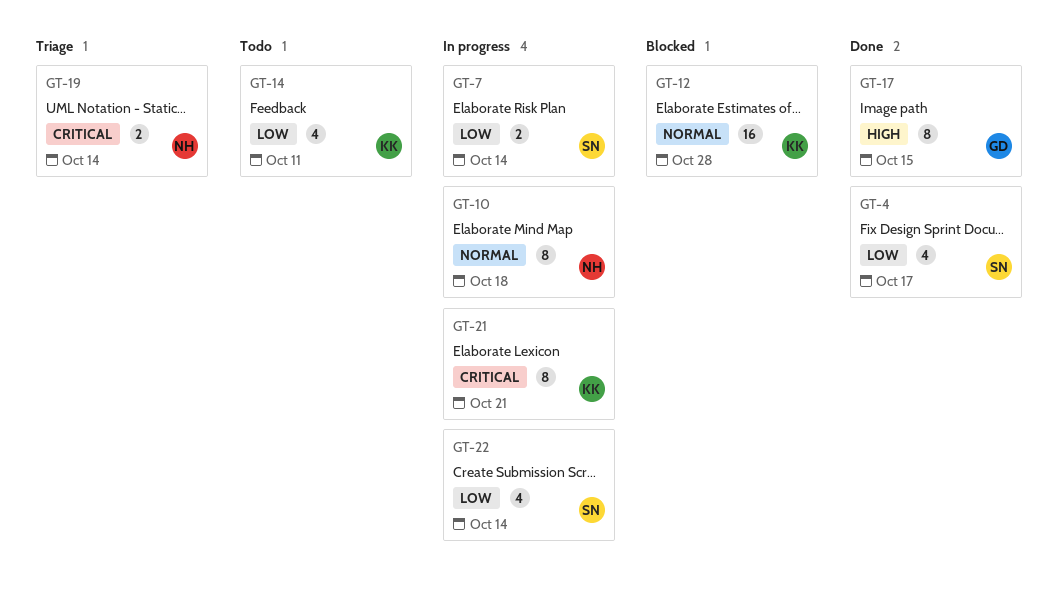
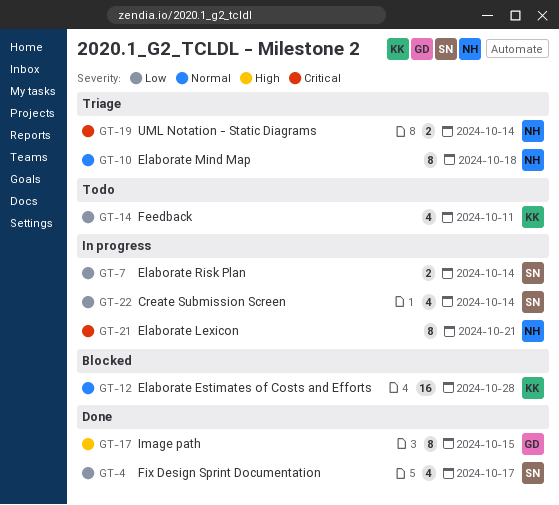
GT-10, status: In progress -> Triage
GT-21, owner: KK -> NH

